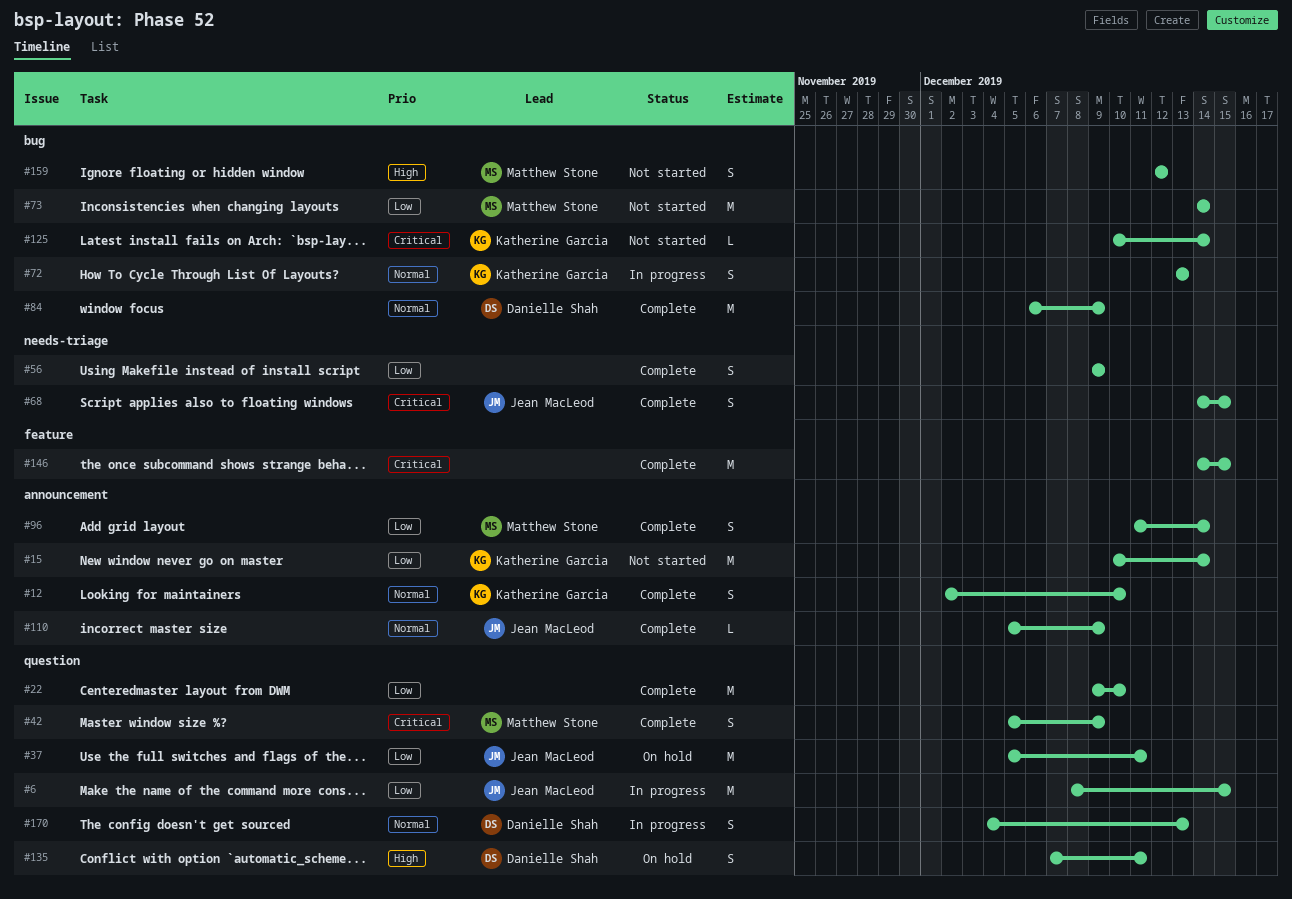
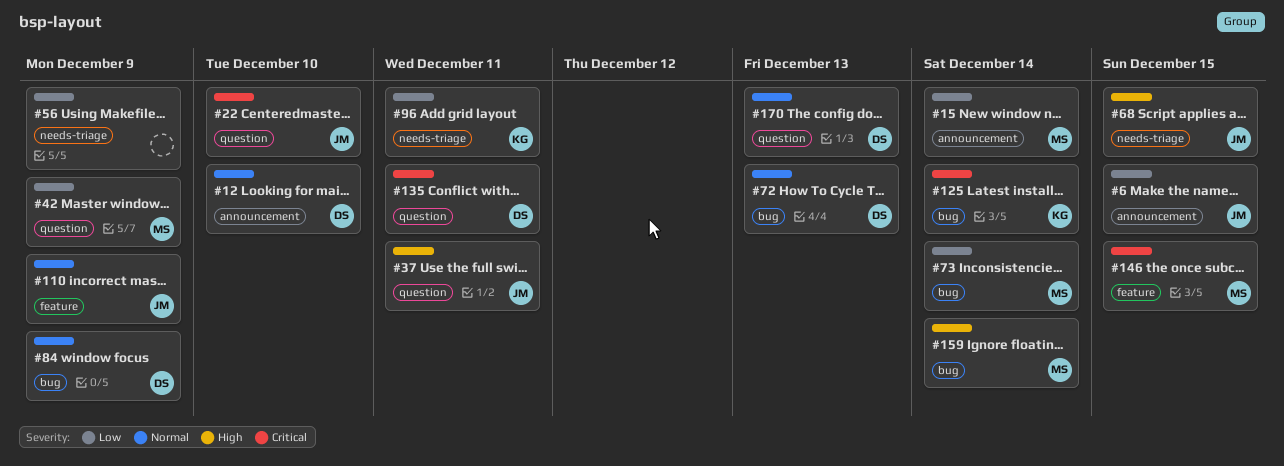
#6, label: question -> announcement
#12, owner: Katherine Garcia -> Danielle Shah
#15, owner: Katherine Garcia -> Matthew Stone
#22, owner: none -> Jean MacLeod
#22, priority: Low -> Critical
#37, priority: Low -> High
#42, priority: Critical -> Low
#68, priority: Critical -> High
#72, owner: Katherine Garcia -> Danielle Shah
#96, owner: Matthew Stone -> Katherine Garcia
#96, label: announcement -> needs-triage
#96, due: Dec 14 -> Dec 11
#110, label: announcement -> feature
#135, priority: High -> Critical
#146, owner: none -> Matthew Stone
#159, due: Dec 12 -> Dec 14

